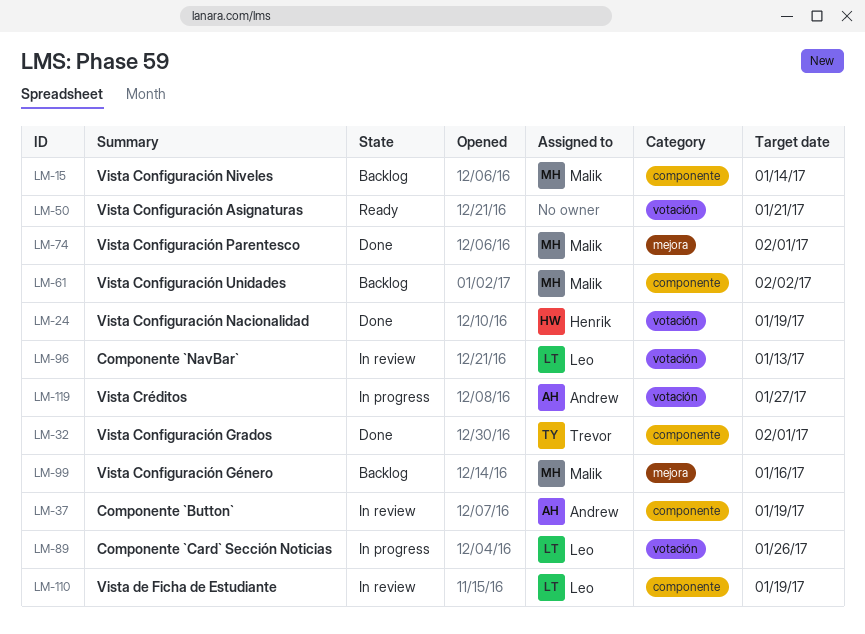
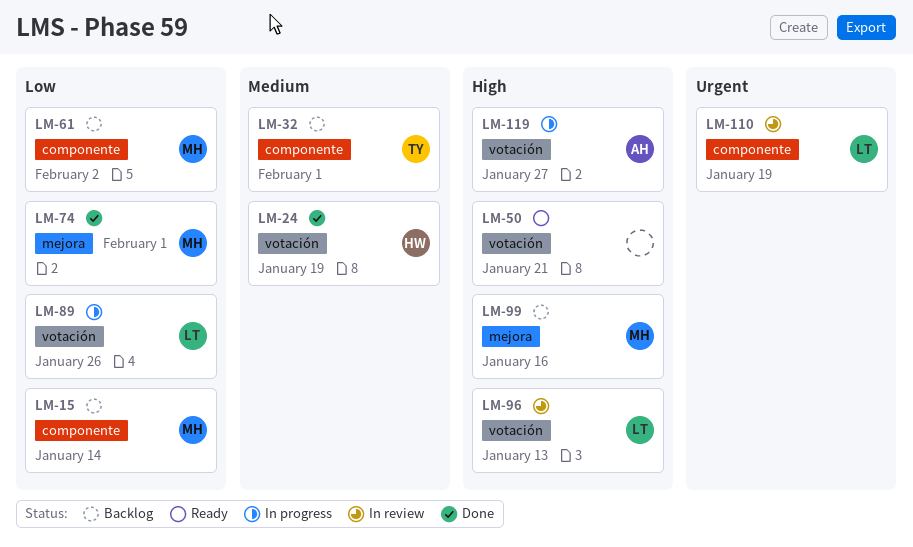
LM-32, status: Done -> Backlog
LM-37: present -> none

